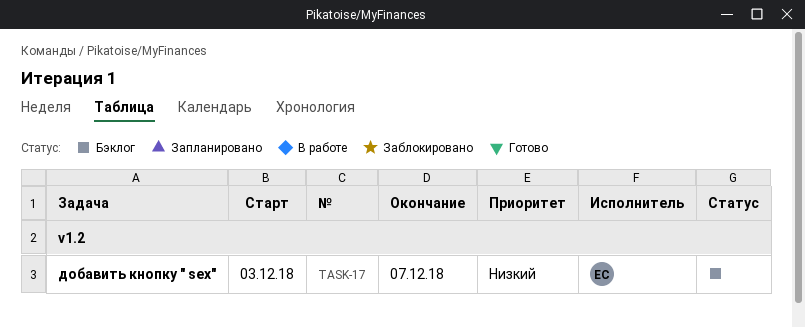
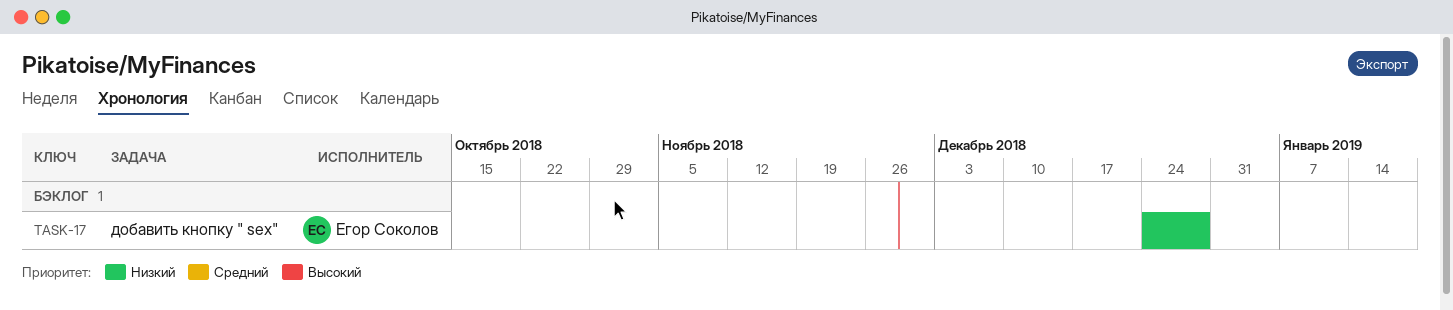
TASK-17, start: Dec 3 -> Dec 24
TASK-17, due: Dec 7 -> Dec 28

